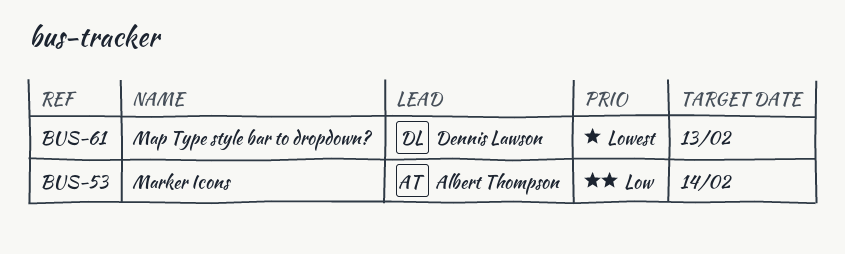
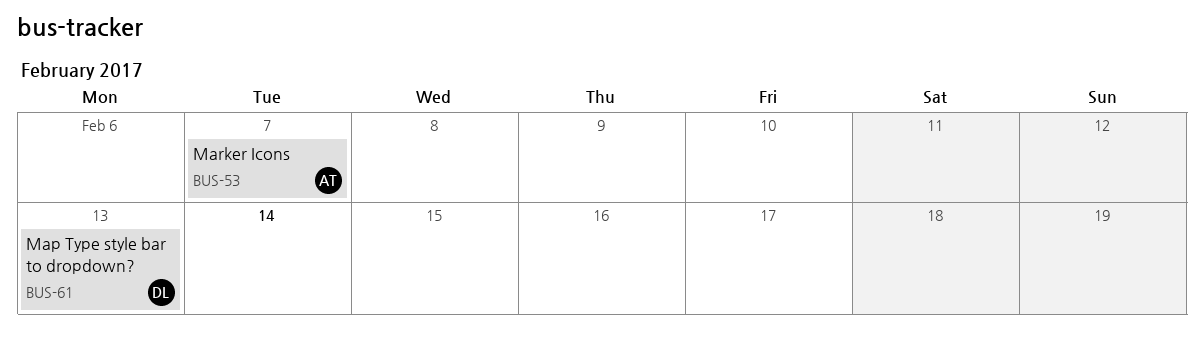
BUS-53, due: Feb 14 -> Feb 7

